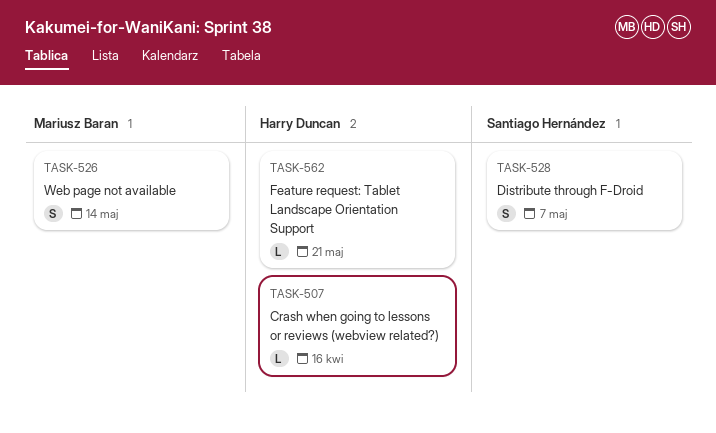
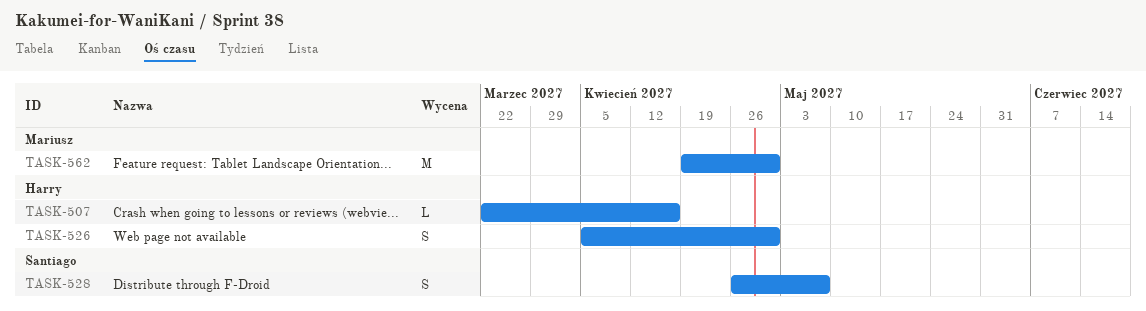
TASK-526, owner: Mariusz Baran -> Harry Duncan
TASK-526, due: May 14 -> Apr 30
TASK-562, owner: Harry Duncan -> Mariusz Baran
TASK-562, estimate: L -> M
TASK-562, due: May 21 -> Apr 30

